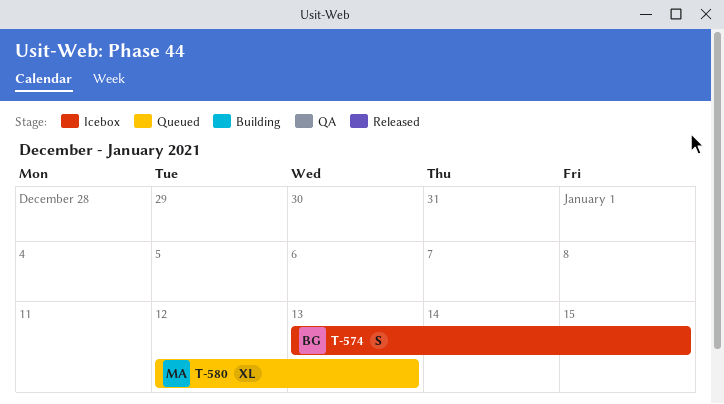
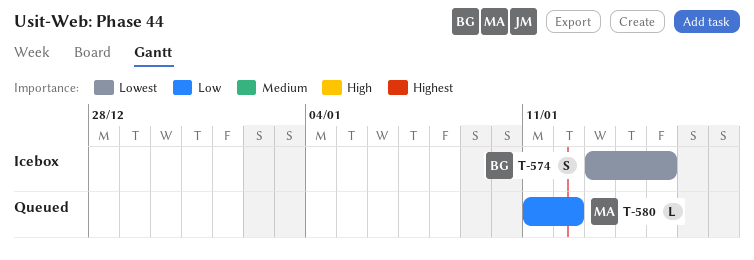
T-580, estimate: XL -> L
T-580, start: Jan 12 -> Jan 11
T-580, due: Jan 13 -> Jan 12

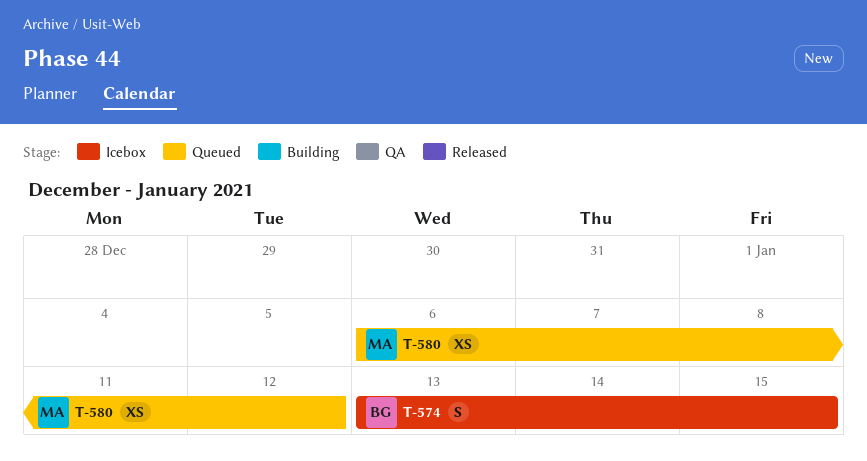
T-580, estimate: L -> XS
T-580, start: Jan 11 -> Jan 6

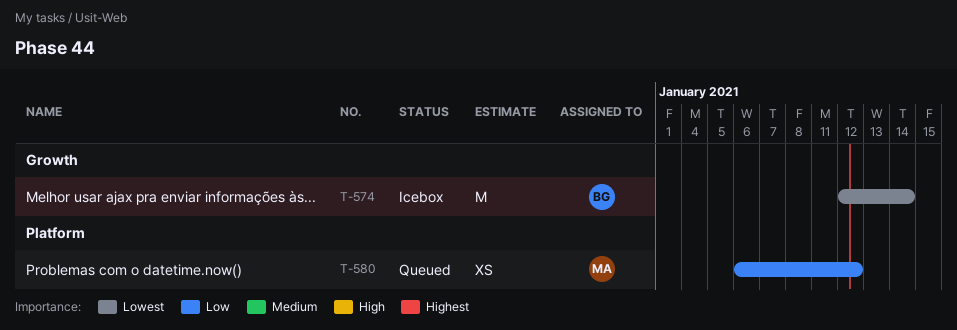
T-574, estimate: S -> M
T-574, start: Jan 13 -> Jan 12
T-574, due: Jan 15 -> Jan 14

